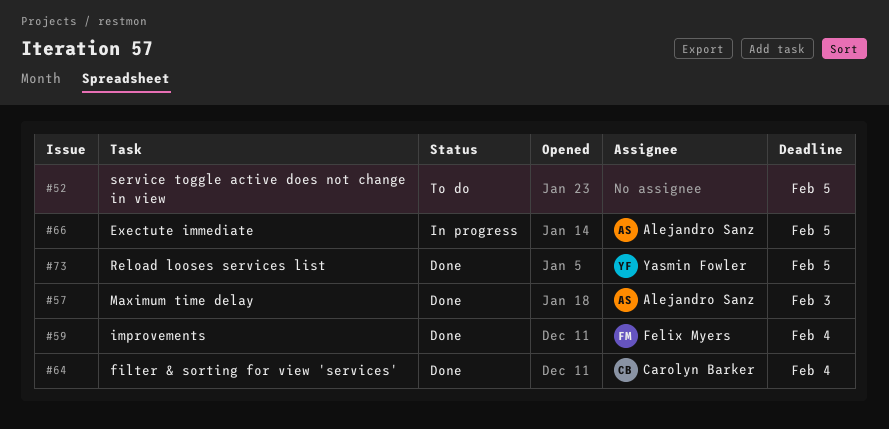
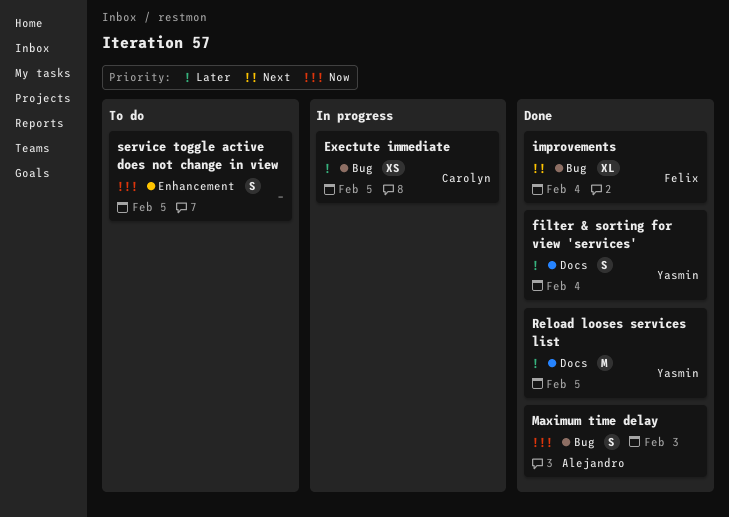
Exectute immediate, owner: Alejandro Sanz -> Carolyn Barker
filter & sorting for view 'services', owner: Carolyn Barker -> Yasmin Fowler

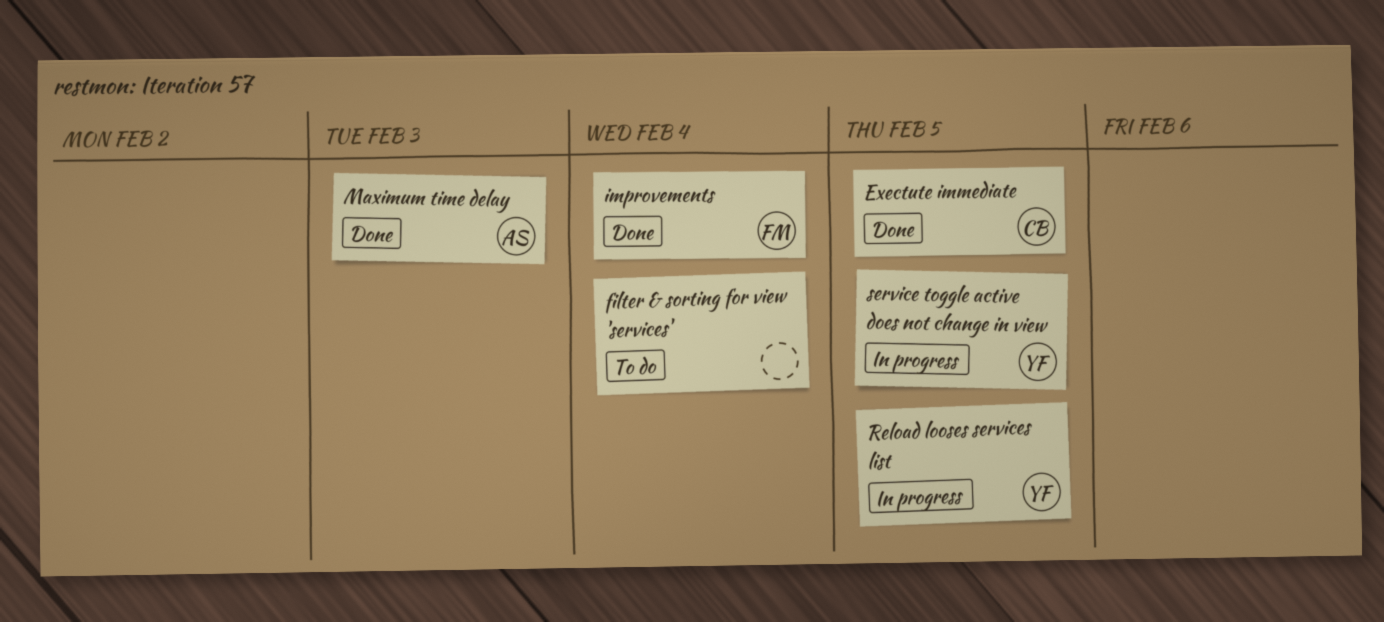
Exectute immediate, status: In progress -> Done
filter & sorting for view 'services', status: Done -> To do
filter & sorting for view 'services', owner: Yasmin -> none
Reload looses services list, status: Done -> In progress
service toggle active does not change in view, status: To do -> In progress
service toggle active does not change in view, owner: none -> Yasmin

